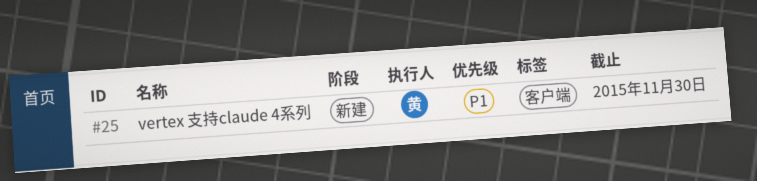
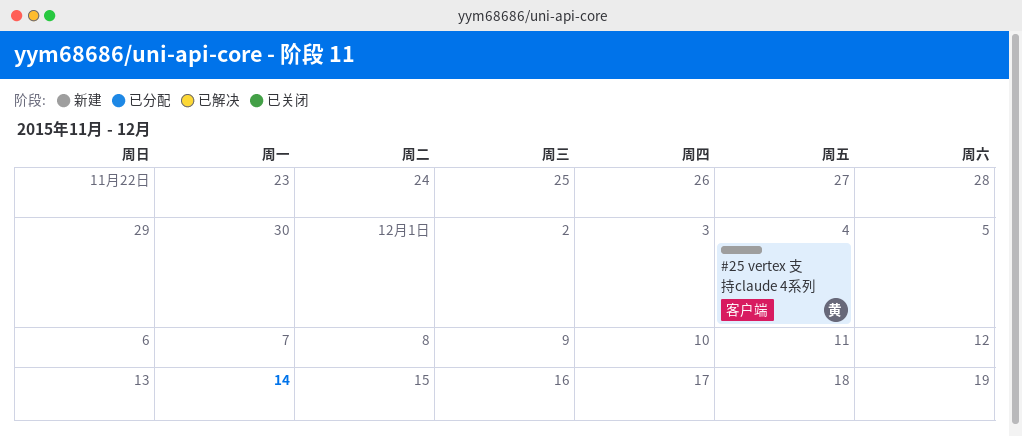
#25, due: Nov 30 -> Dec 4

